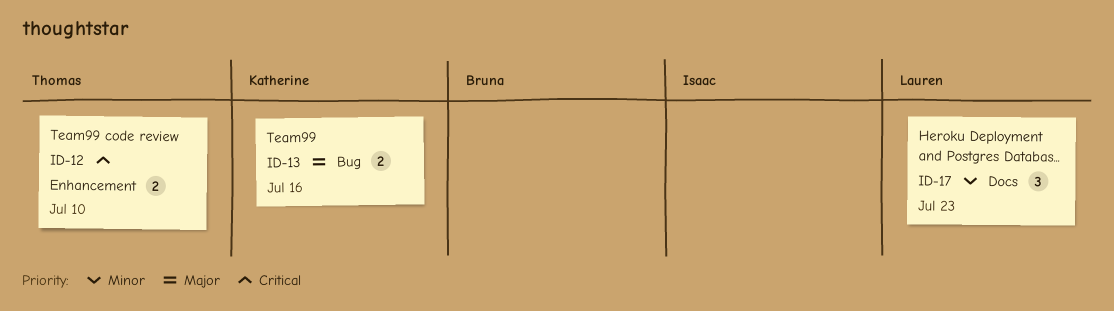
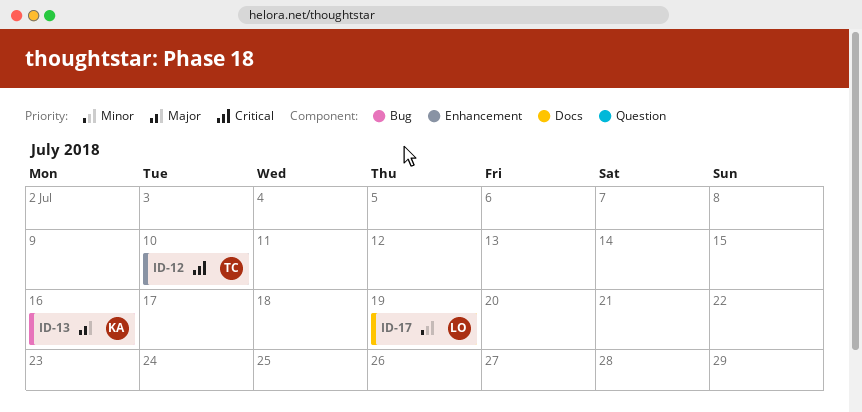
ID-17, due: Jul 23 -> Jul 19

